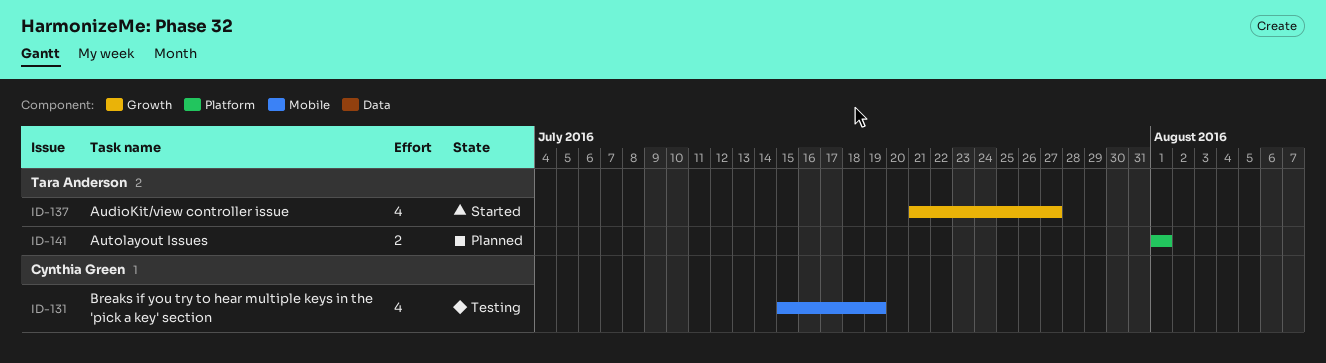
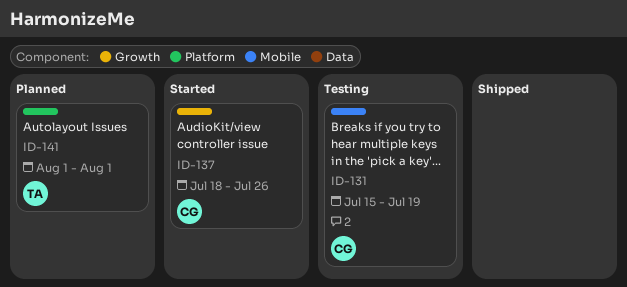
ID-137, owner: Tara Anderson -> Cynthia Green
ID-137, start: Jul 21 -> Jul 18
ID-137, due: Jul 27 -> Jul 26

